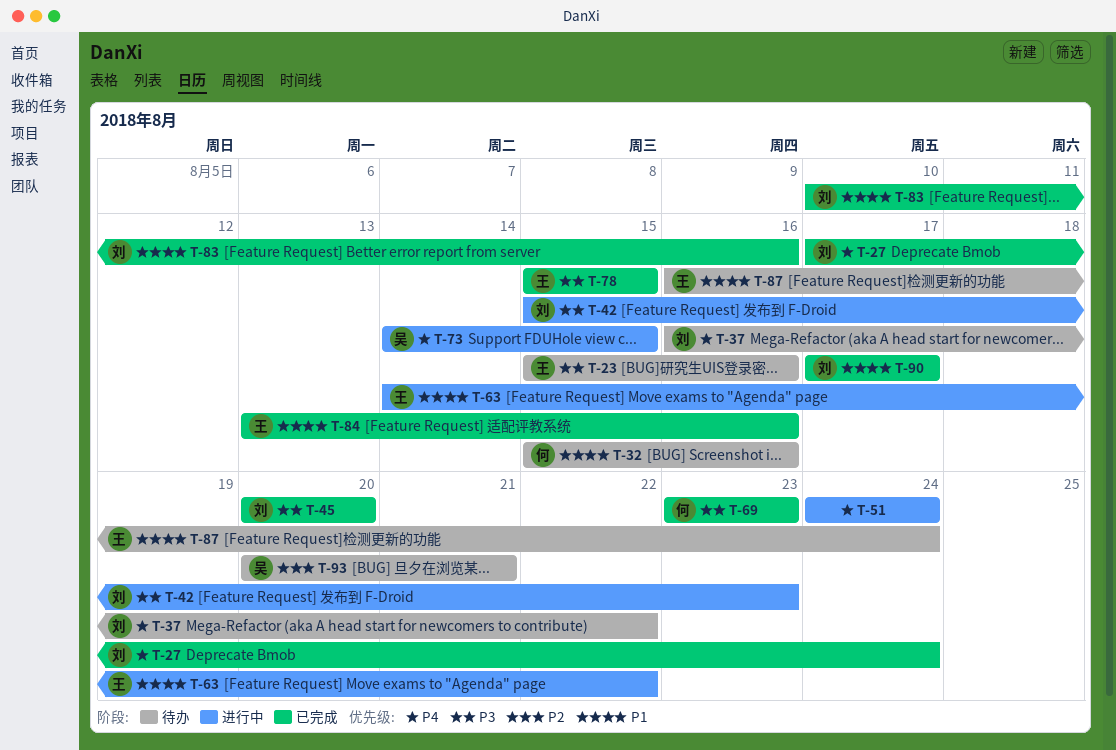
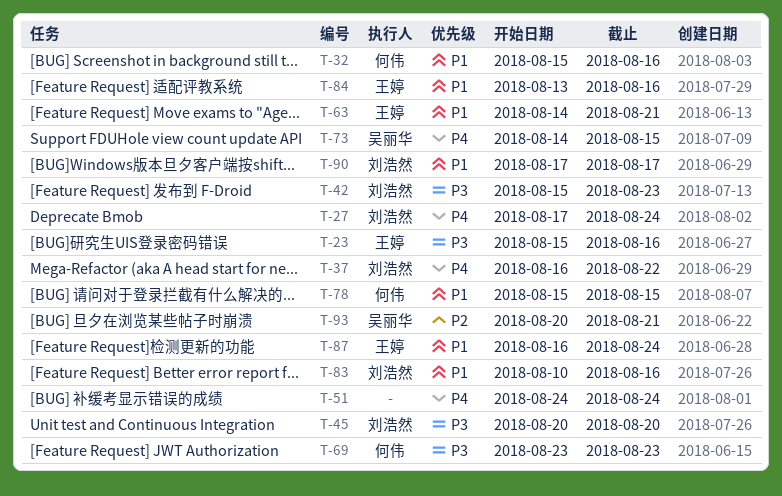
T-63, due: Aug 22 -> Aug 21
T-78, owner: 王婷 -> 何伟
T-78, priority: P3 -> P1

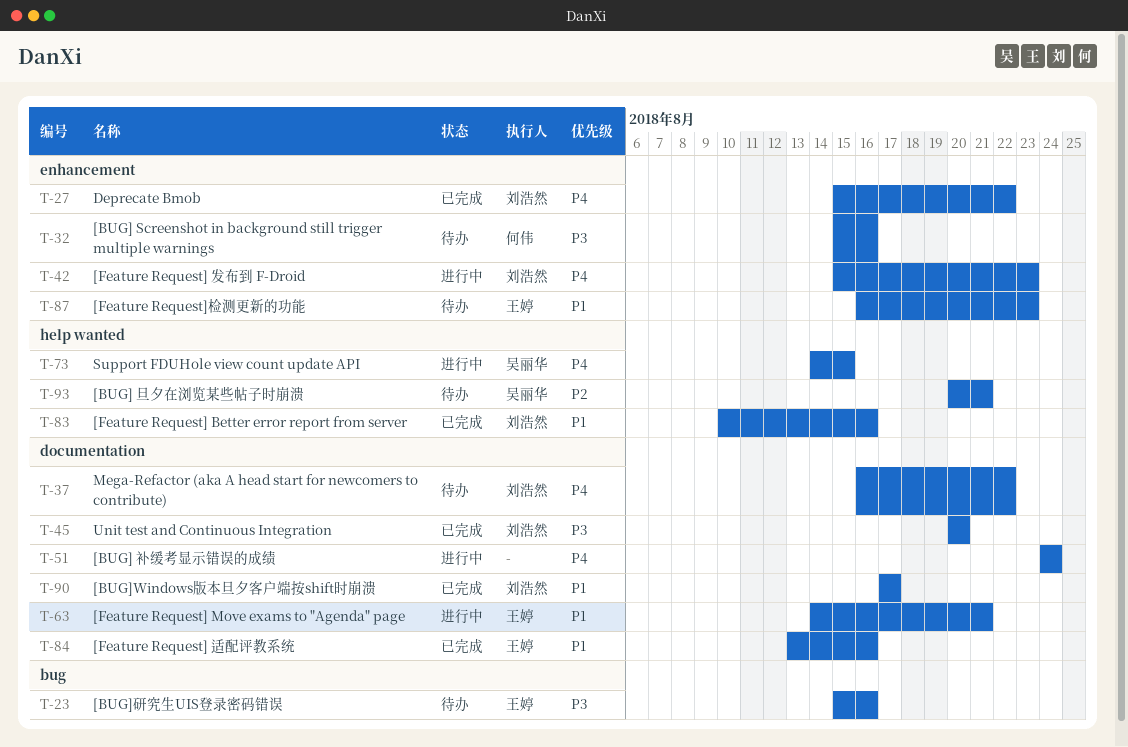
T-27, start: Aug 17 -> Aug 15
T-27, due: Aug 24 -> Aug 22
T-32, priority: P1 -> P3
T-42, priority: P3 -> P4
T-69: present -> none
T-78: present -> none
T-87, due: Aug 24 -> Aug 23

